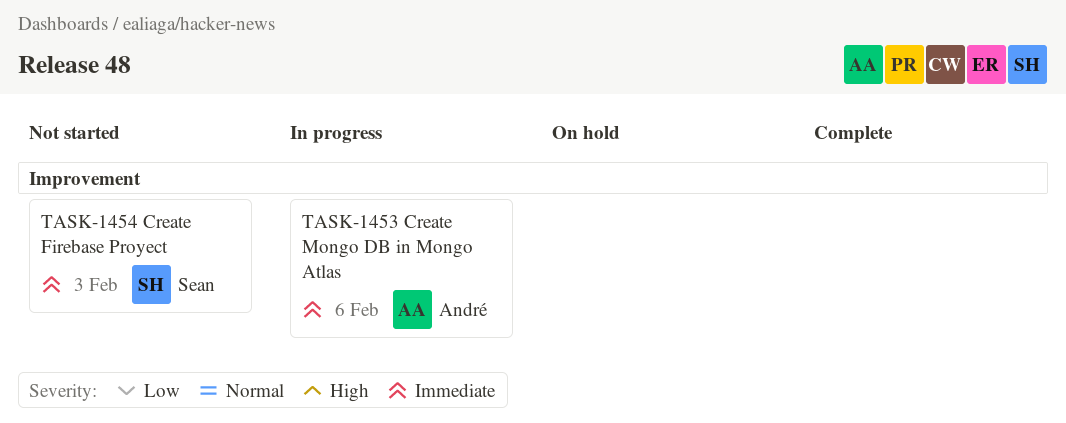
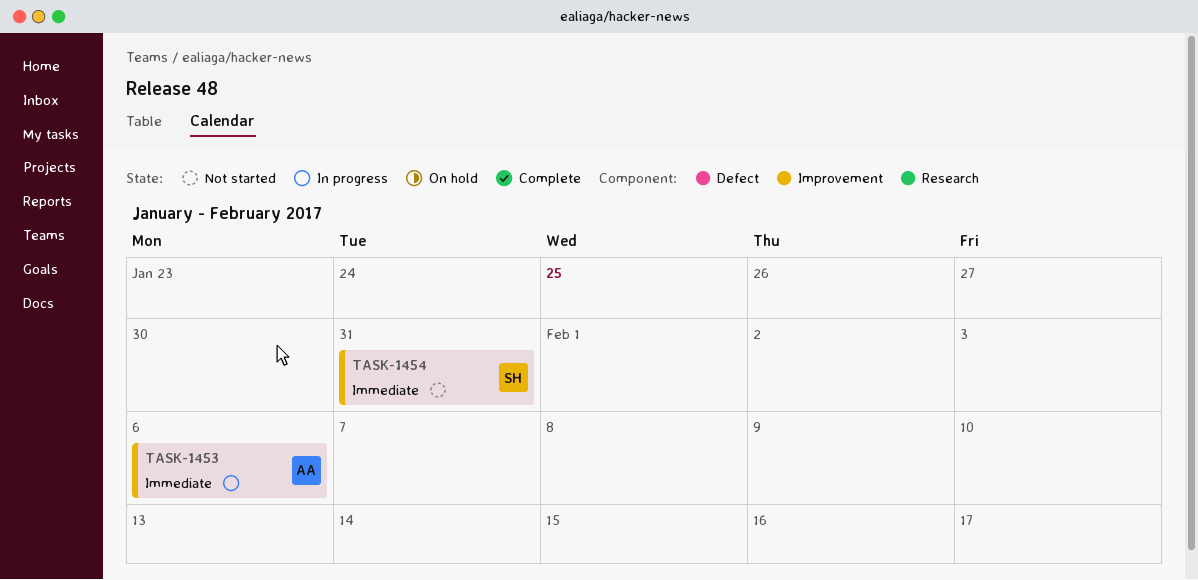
TASK-1454, due: Feb 3 -> Jan 31

